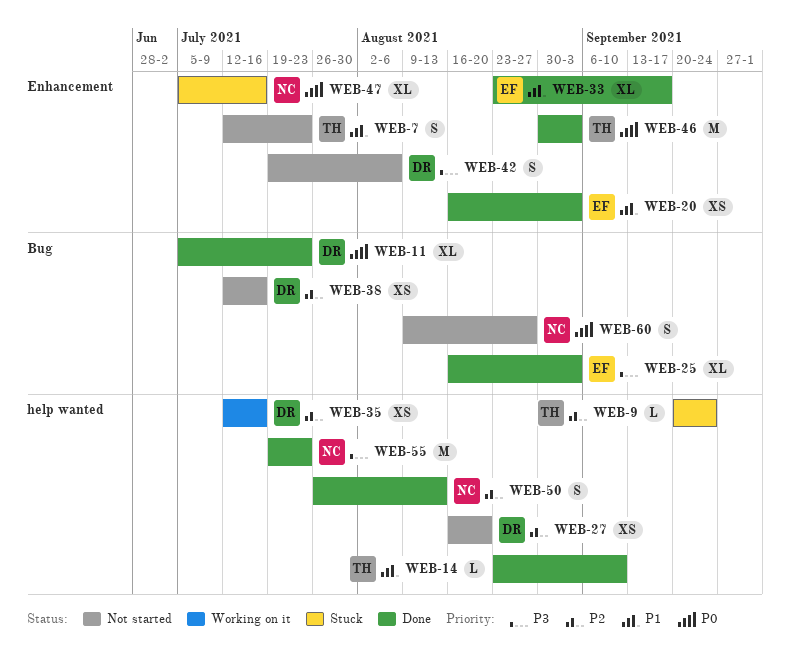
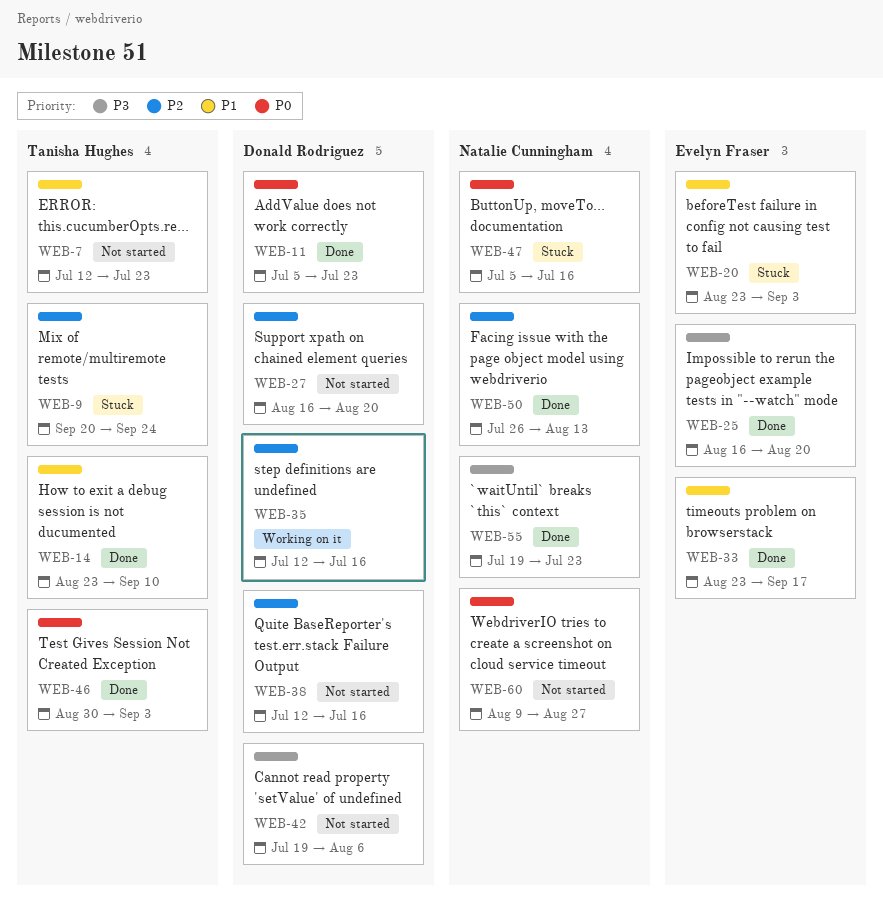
WEB-20, status: Done -> Stuck
WEB-20, start: Aug 16 -> Aug 23
WEB-25, due: Sep 3 -> Aug 20

